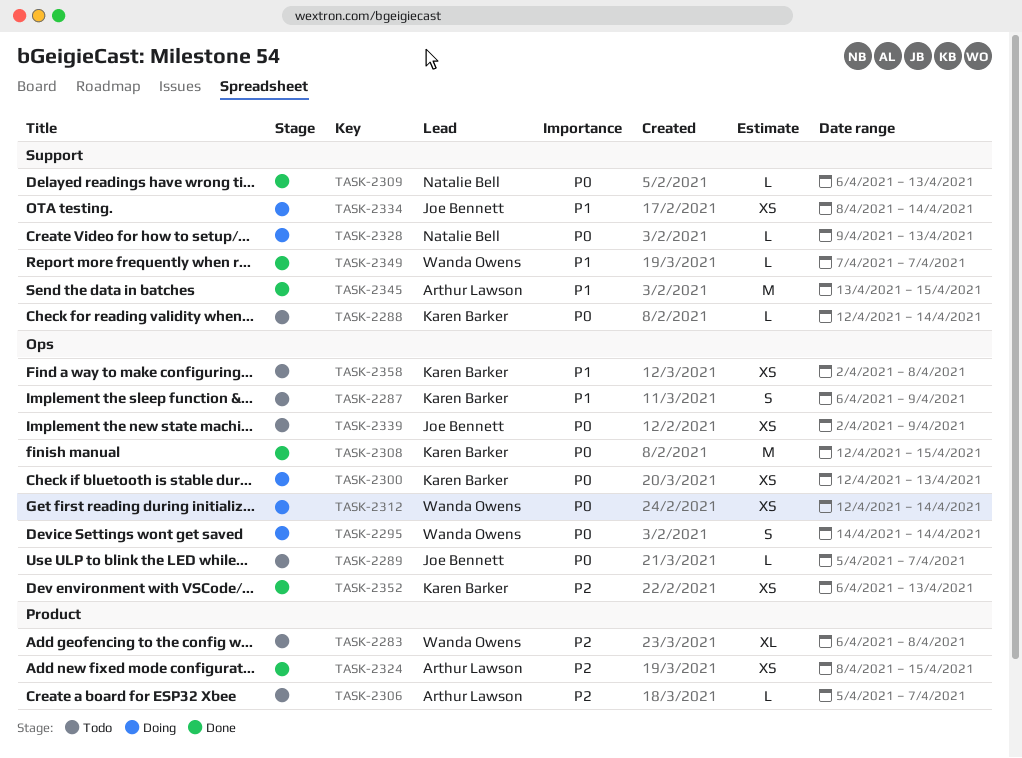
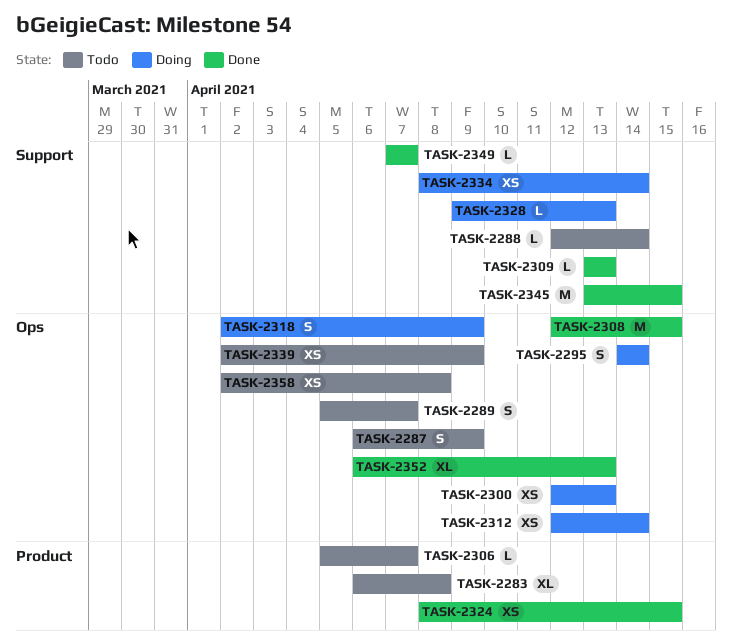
TASK-2289, estimate: L -> S
TASK-2309, start: Apr 6 -> Apr 13
TASK-2318: none -> present
TASK-2352, estimate: XS -> XL

